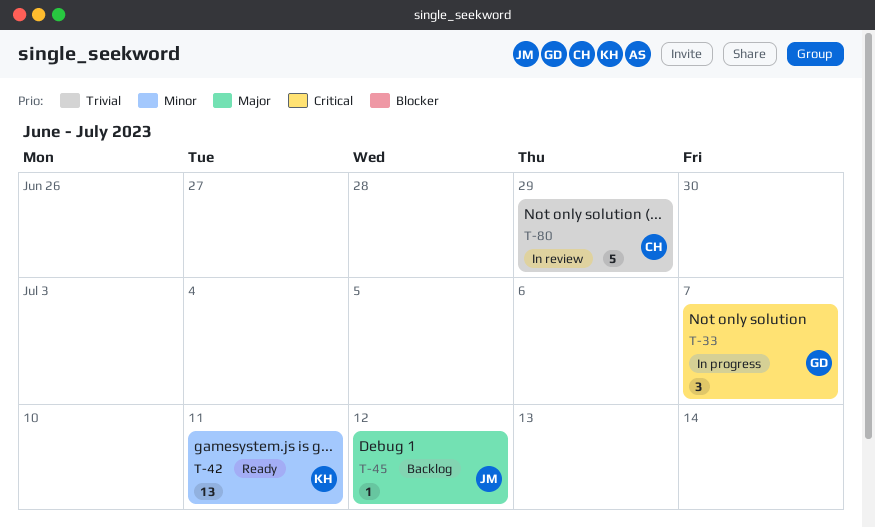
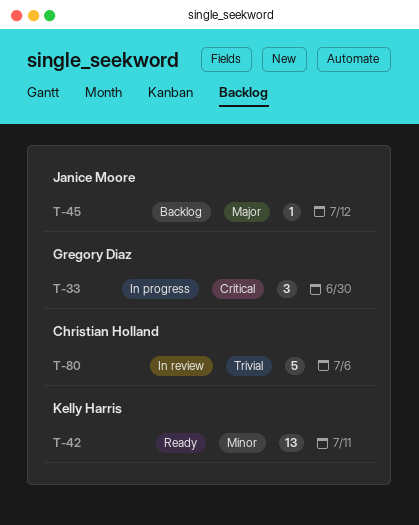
T-33, due: Jul 7 -> Jun 30
T-80, due: Jun 29 -> Jul 6

